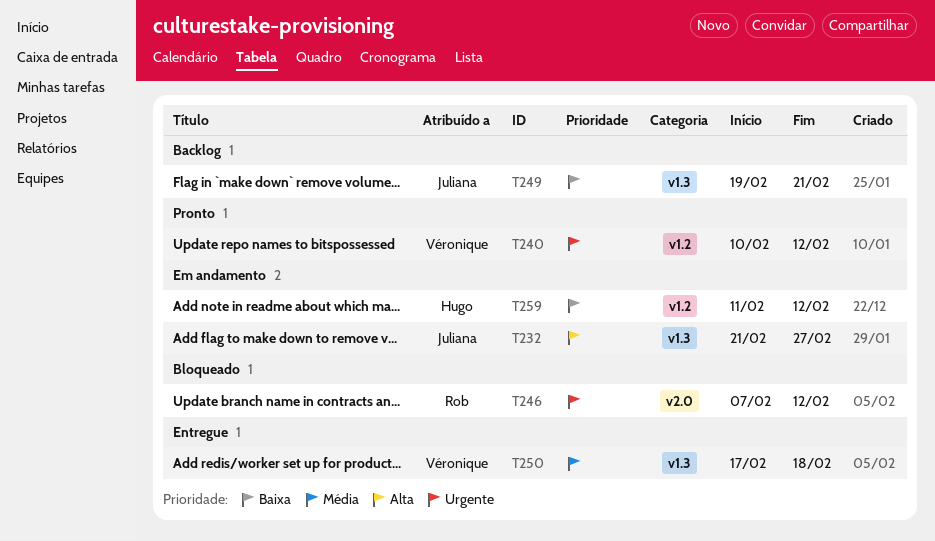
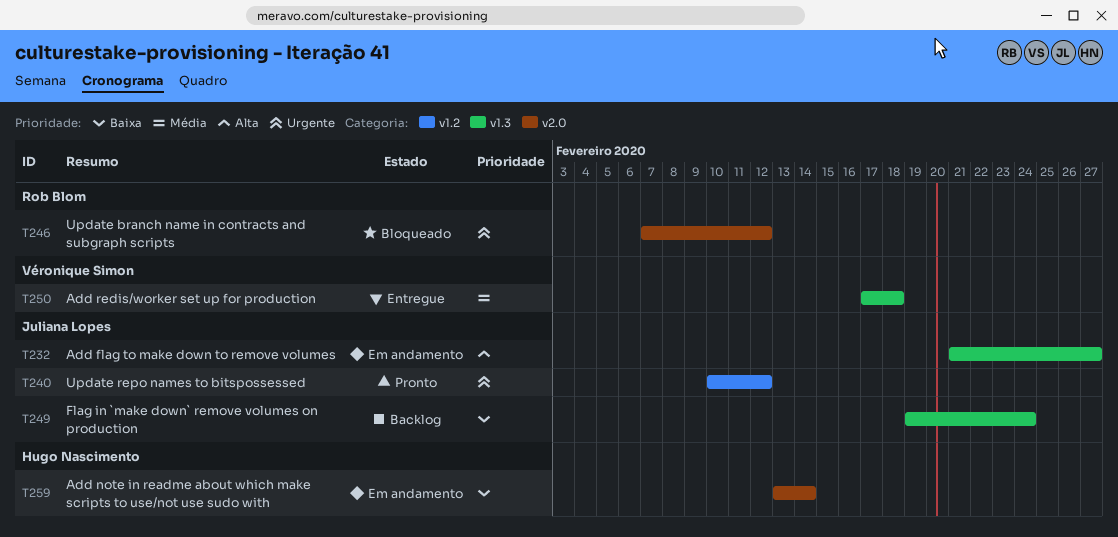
T240, owner: Véronique Simon -> Juliana Lopes
T249, due: Feb 21 -> Feb 24
T259, label: v1.2 -> v2.0
T259, start: Feb 11 -> Feb 13
T259, due: Feb 12 -> Feb 14

